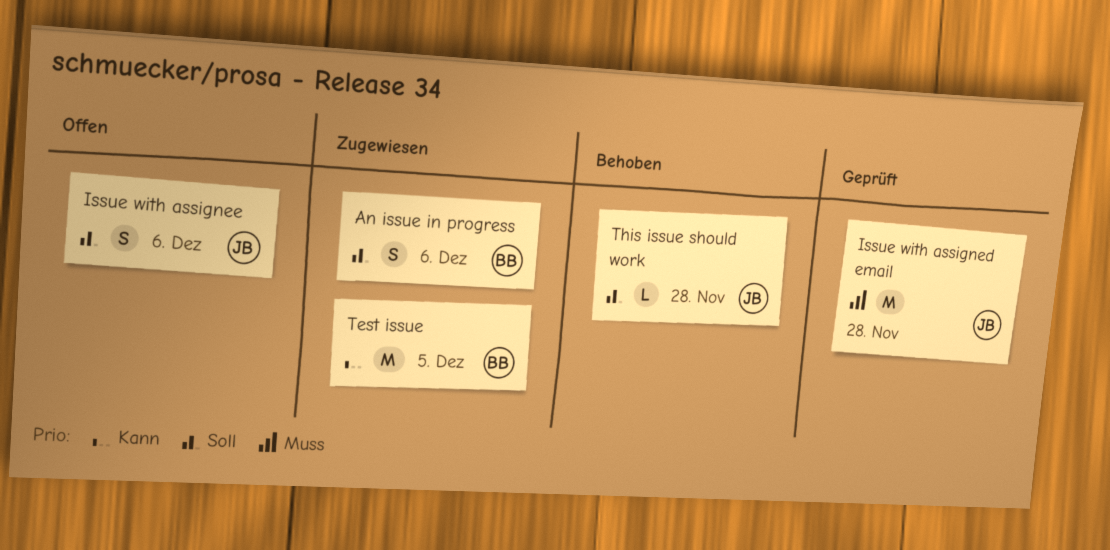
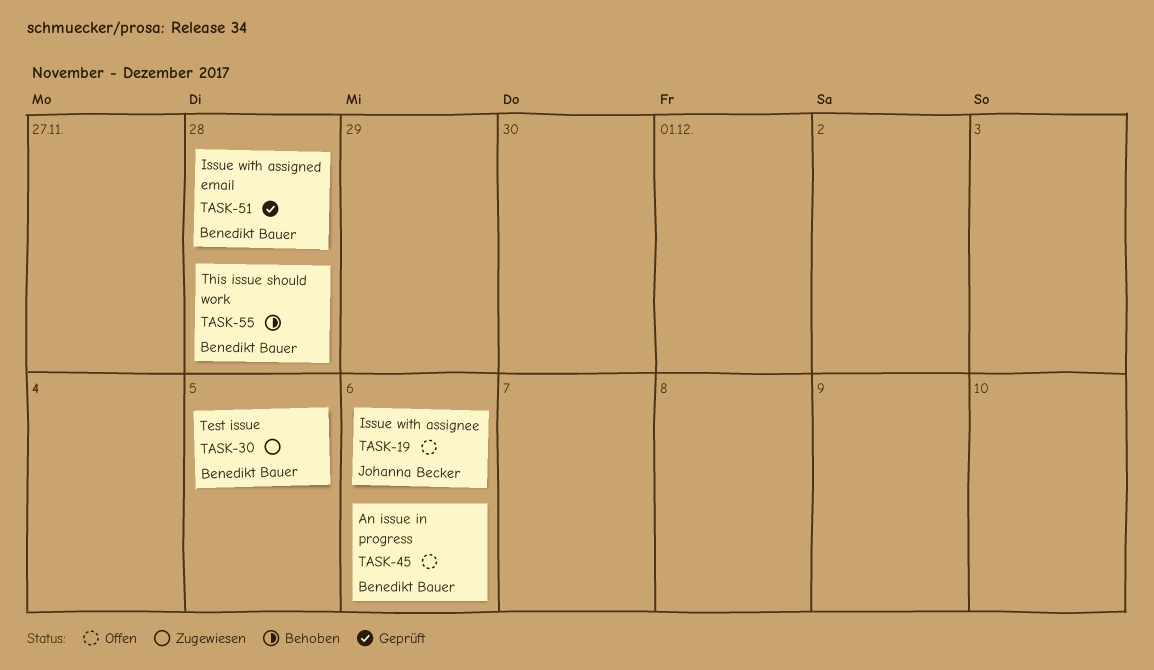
An issue in progress, status: Zugewiesen -> Offen
Issue with assigned email, owner: Johanna Becker -> Benedikt Bauer
This issue should work, owner: Johanna Becker -> Benedikt Bauer

